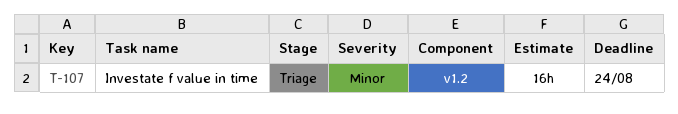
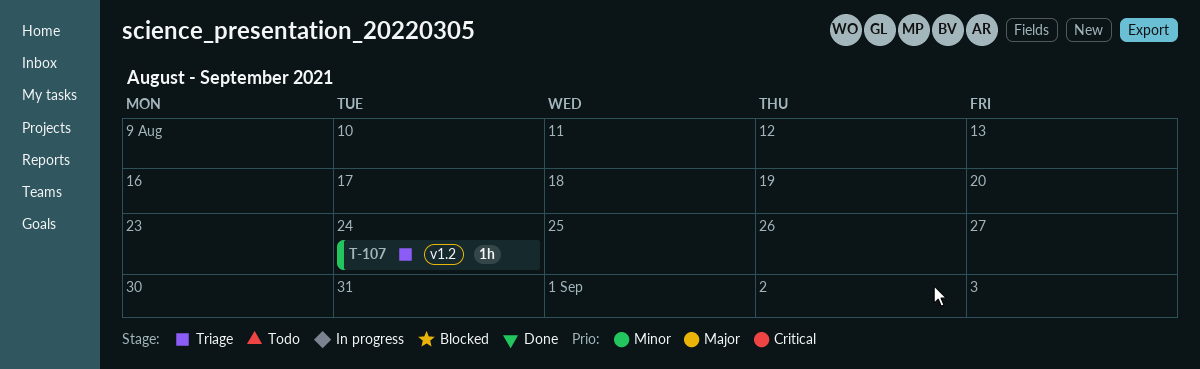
T-107, estimate: 16h -> 1h

